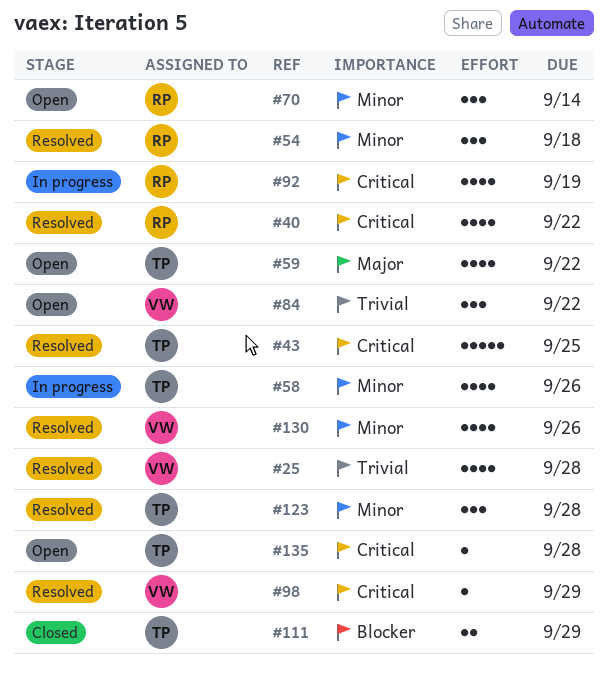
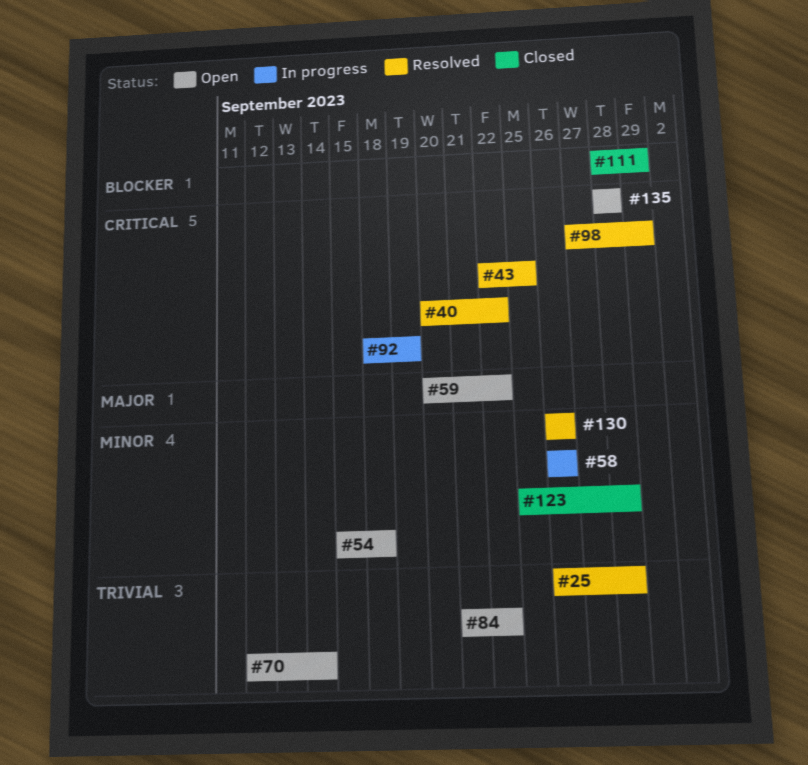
#54, status: Resolved -> Open
#70, priority: Minor -> Trivial
#123, status: Resolved -> Closed

